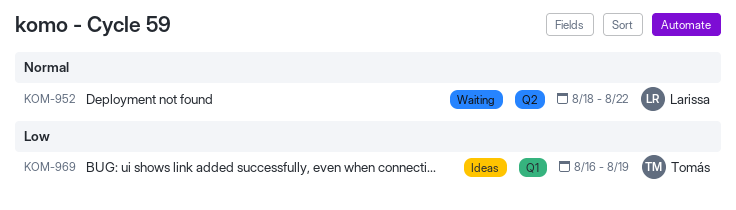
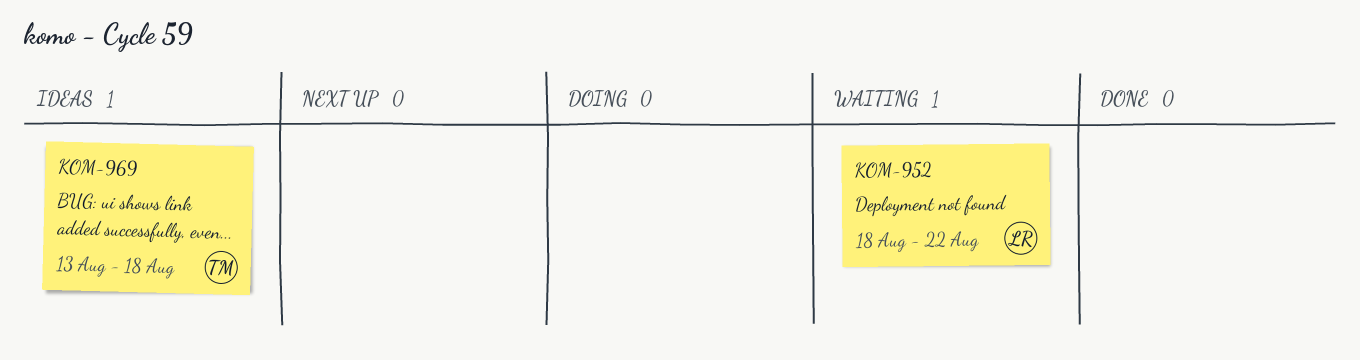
KOM-969, start: Aug 16 -> Aug 13
KOM-969, due: Aug 19 -> Aug 18

